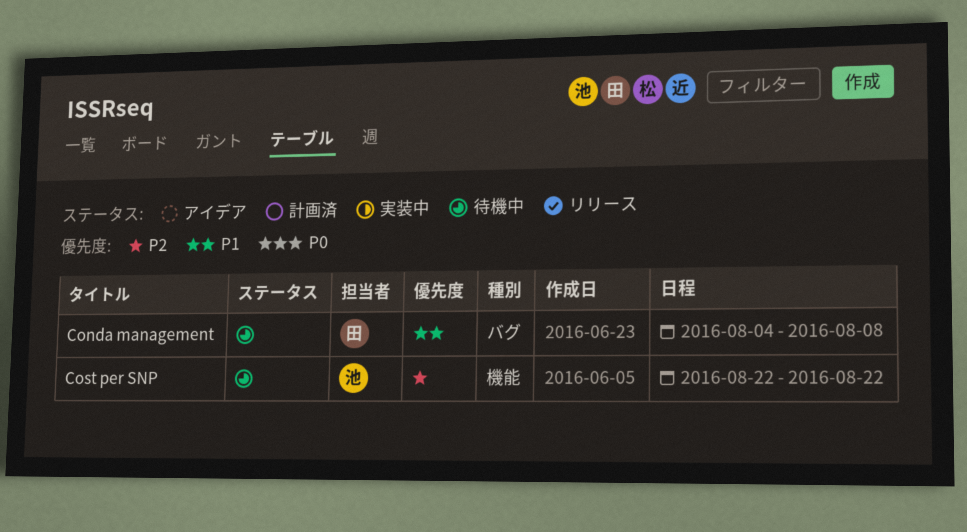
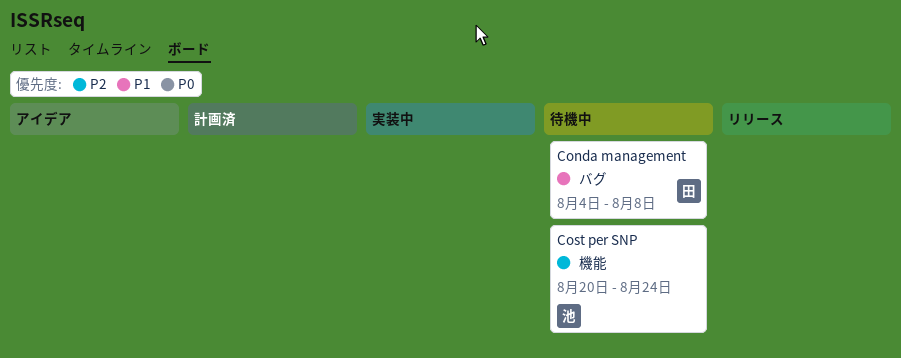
Cost per SNP, start: Aug 22 -> Aug 20
Cost per SNP, due: Aug 22 -> Aug 24

